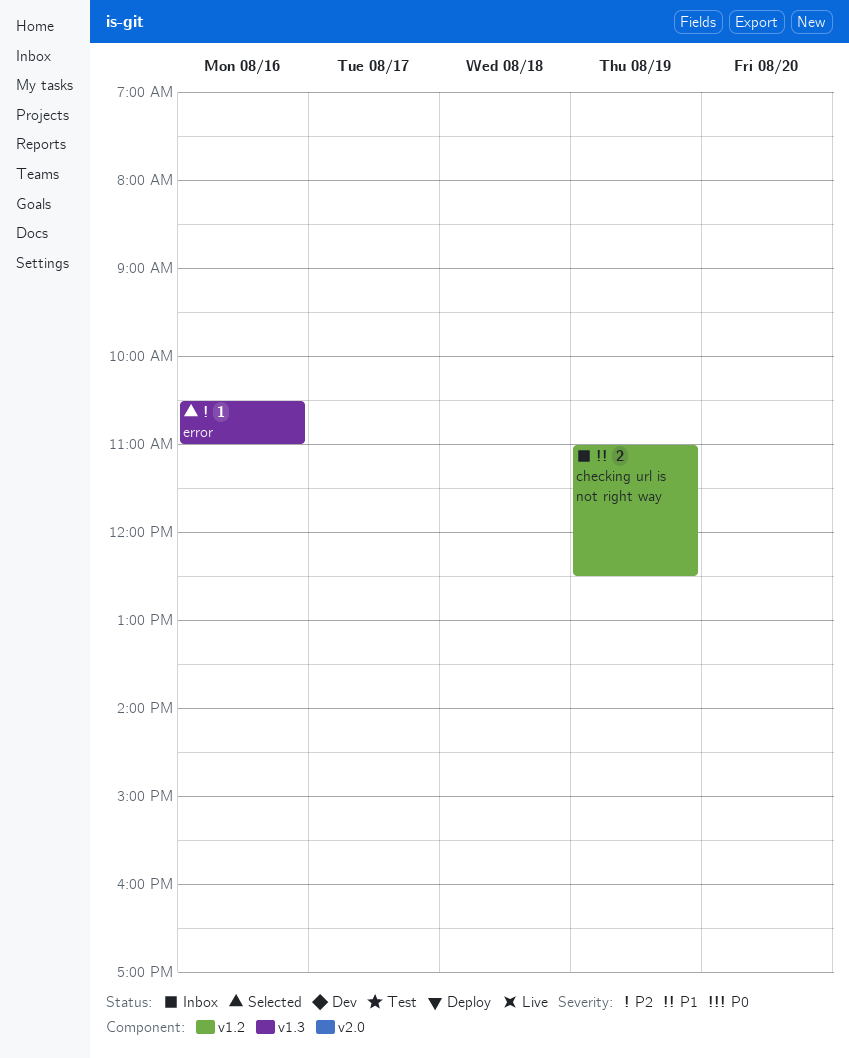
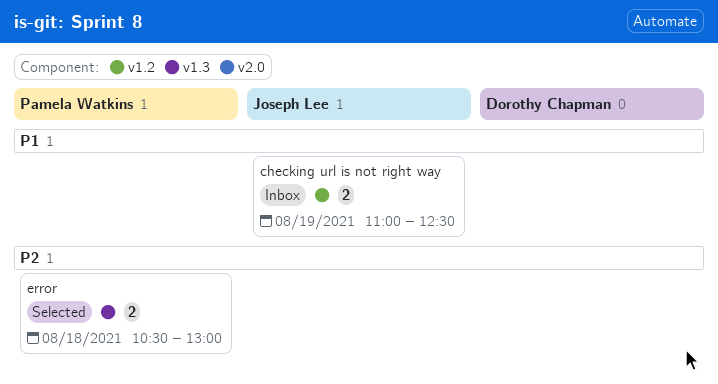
error, estimate: 1 -> 2
error, day: Aug 16 -> Aug 18
error, ends: 11:00 -> 13:00

